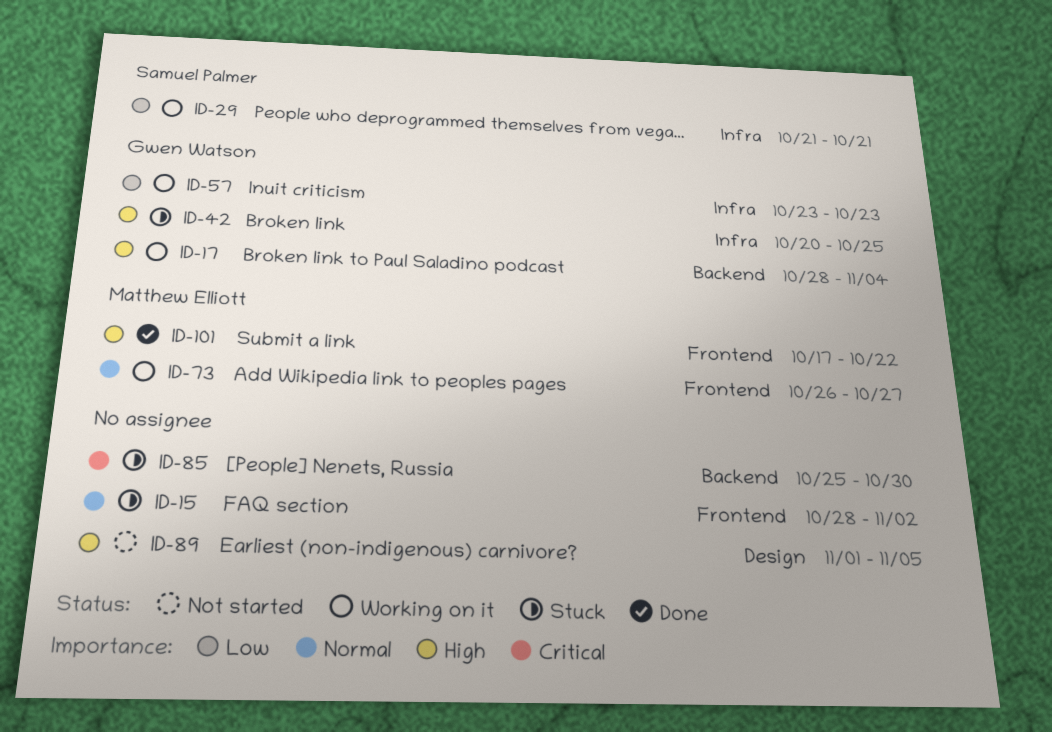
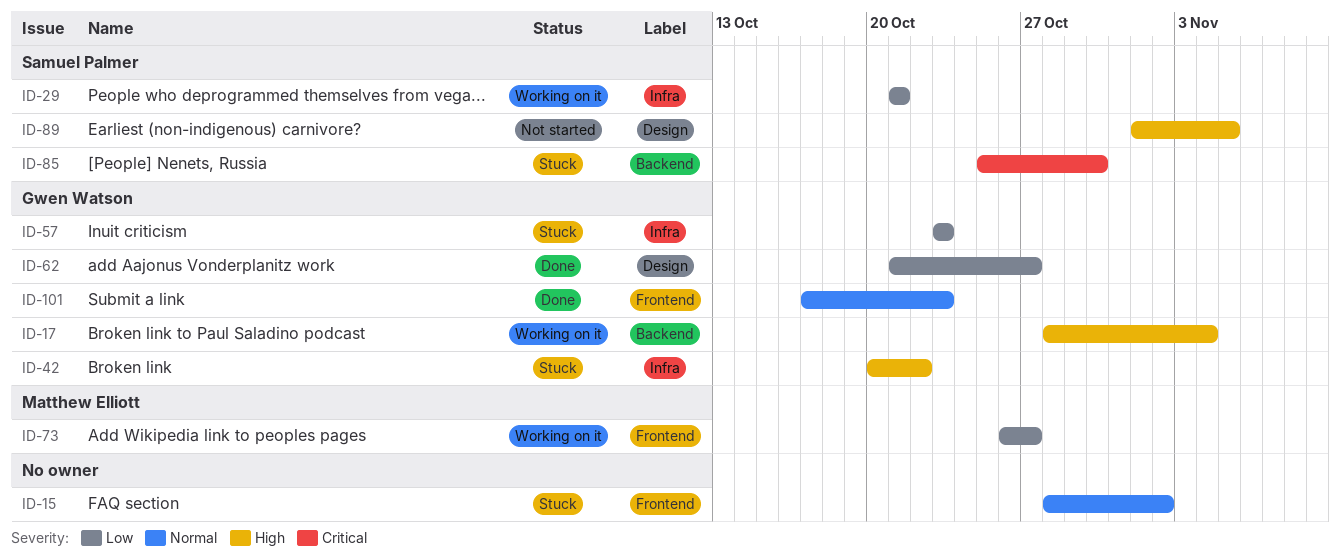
ID-42, due: Oct 25 -> Oct 22
ID-57, status: Working on it -> Stuck
ID-62: none -> present
ID-73, priority: Normal -> Low
ID-85, owner: none -> Samuel Palmer
ID-89, owner: none -> Samuel Palmer
ID-101, owner: Matthew Elliott -> Gwen Watson
ID-101, priority: High -> Normal
ID-101, due: Oct 22 -> Oct 23

